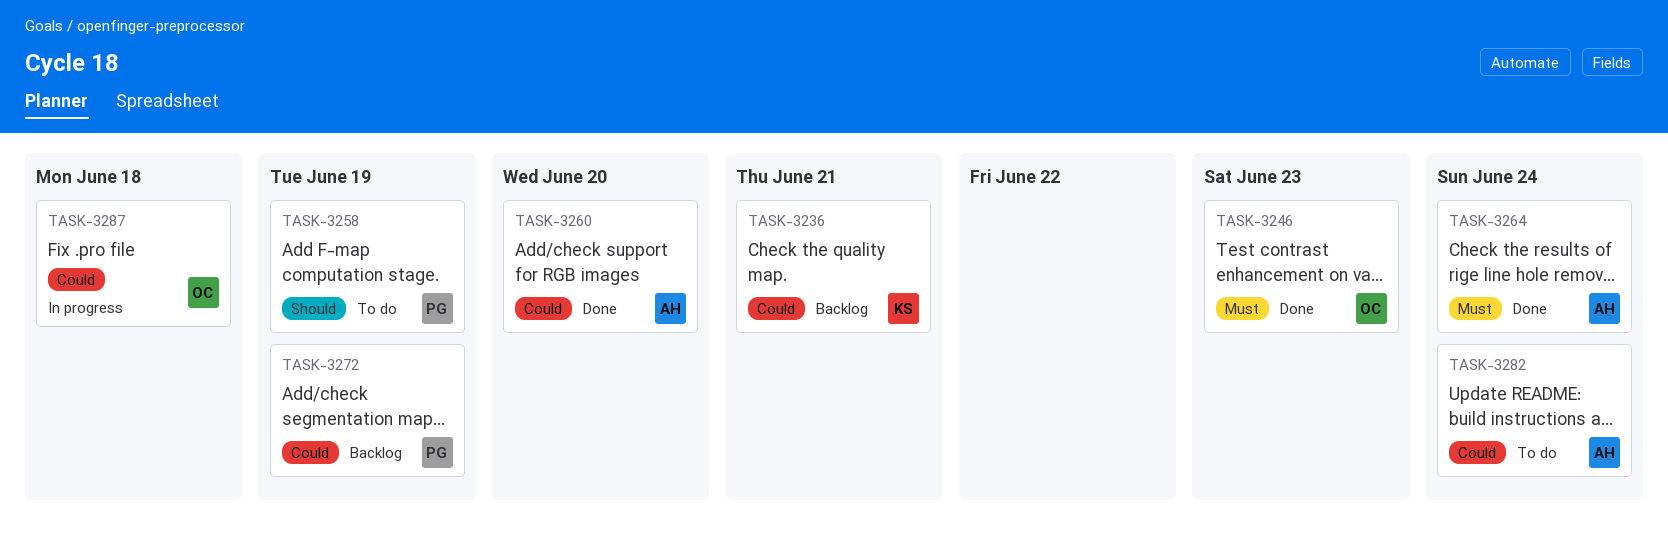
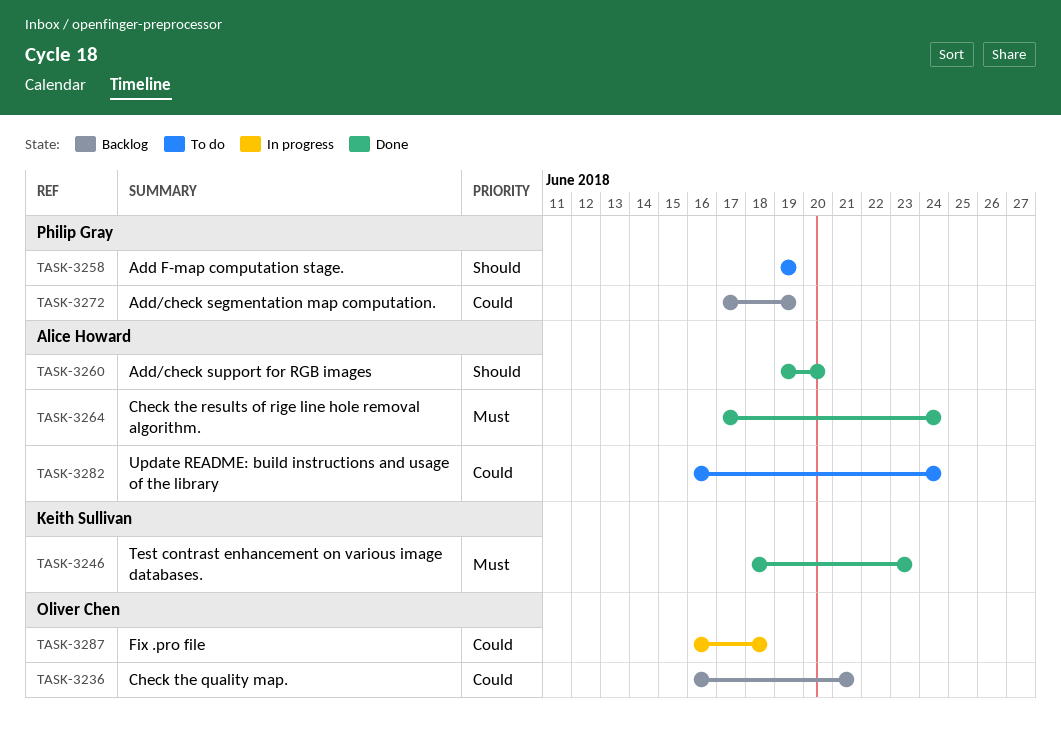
TASK-3236, owner: Keith Sullivan -> Oliver Chen
TASK-3246, owner: Oliver Chen -> Keith Sullivan
TASK-3260, priority: Could -> Should

